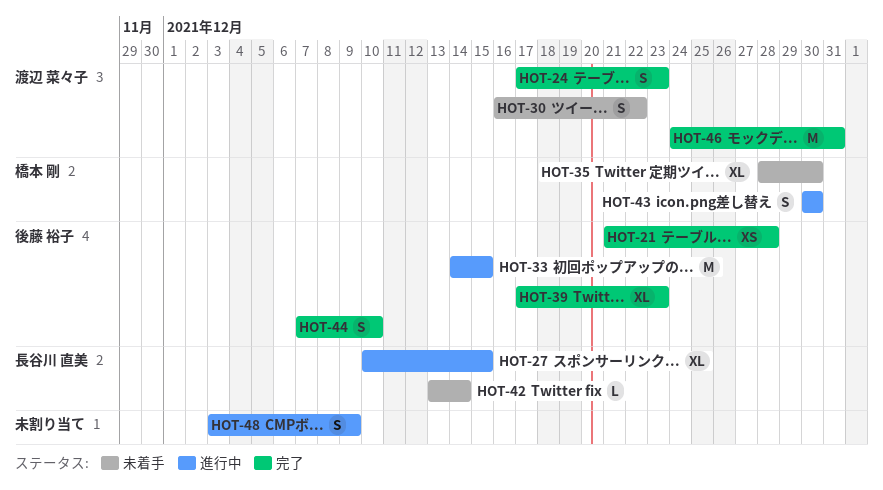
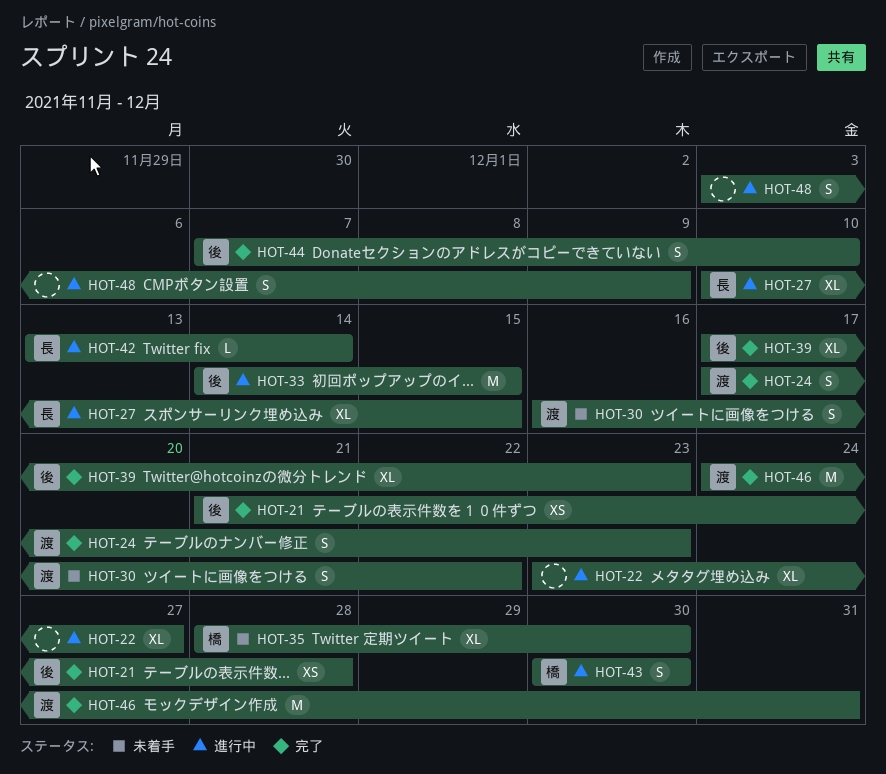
HOT-22: none -> present
HOT-42, status: 未着手 -> 進行中

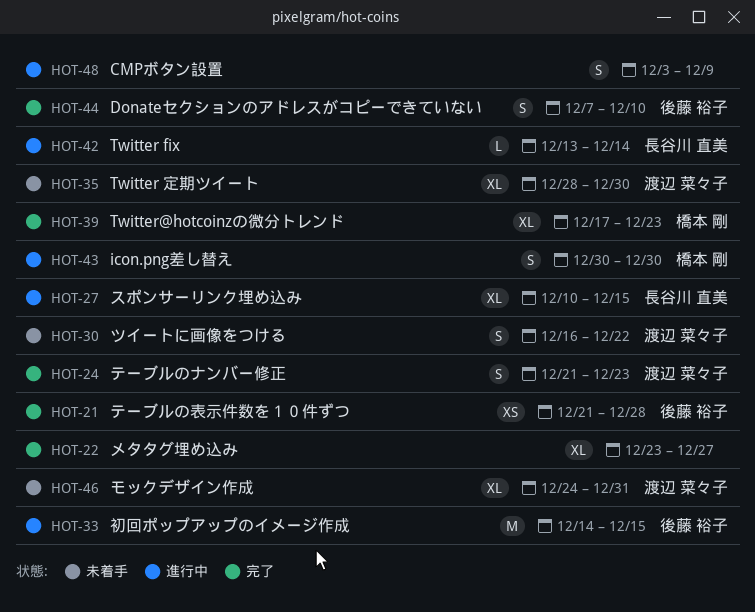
HOT-22, status: 進行中 -> 完了
HOT-24, start: Dec 17 -> Dec 21
HOT-35, owner: 橋本 剛 -> 渡辺 菜々子
HOT-39, owner: 後藤 裕子 -> 橋本 剛
HOT-46, status: 完了 -> 未着手
HOT-46, estimate: M -> XL

